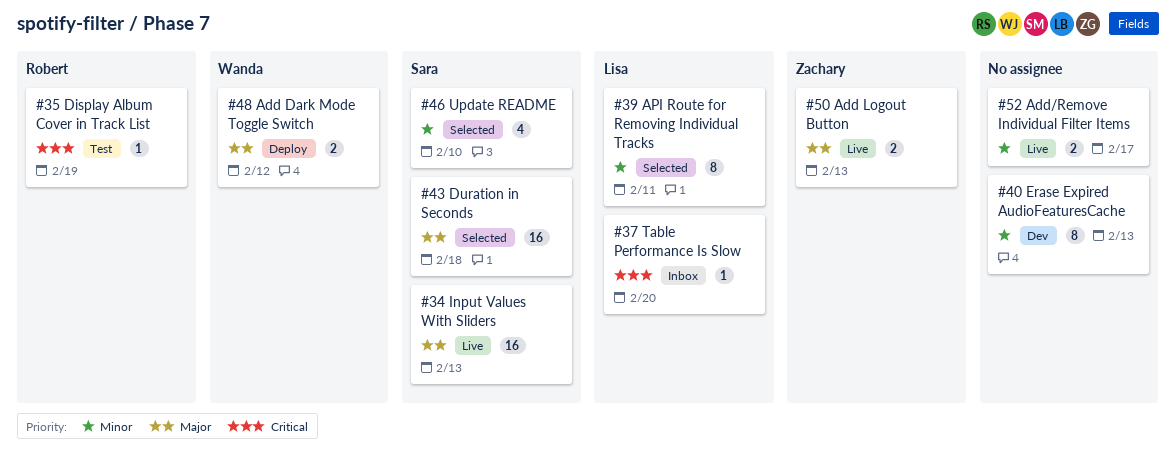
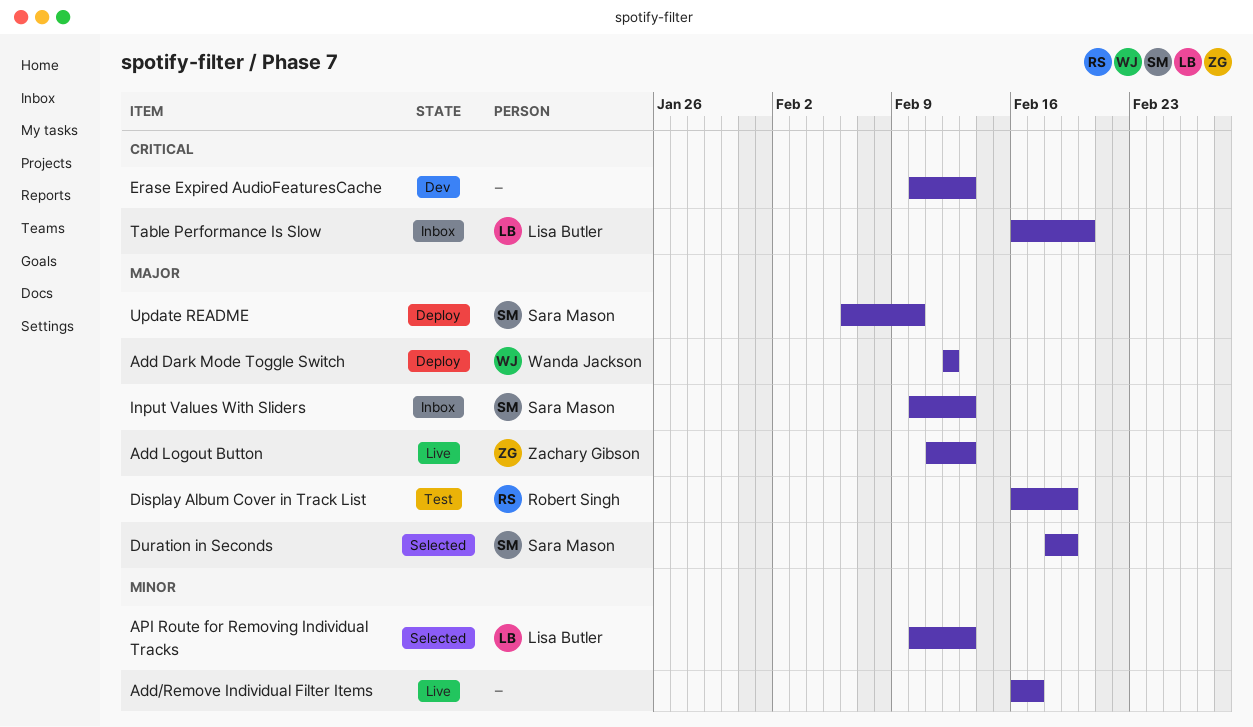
API Route for Removing Individual Tracks, due: Feb 11 -> Feb 13
Display Album Cover in Track List, priority: Critical -> Major
Duration in Seconds, due: Feb 18 -> Feb 19
Erase Expired AudioFeaturesCache, priority: Minor -> Critical
Input Values With Sliders, status: Live -> Inbox
Update README, status: Selected -> Deploy
Update README, priority: Minor -> Major

